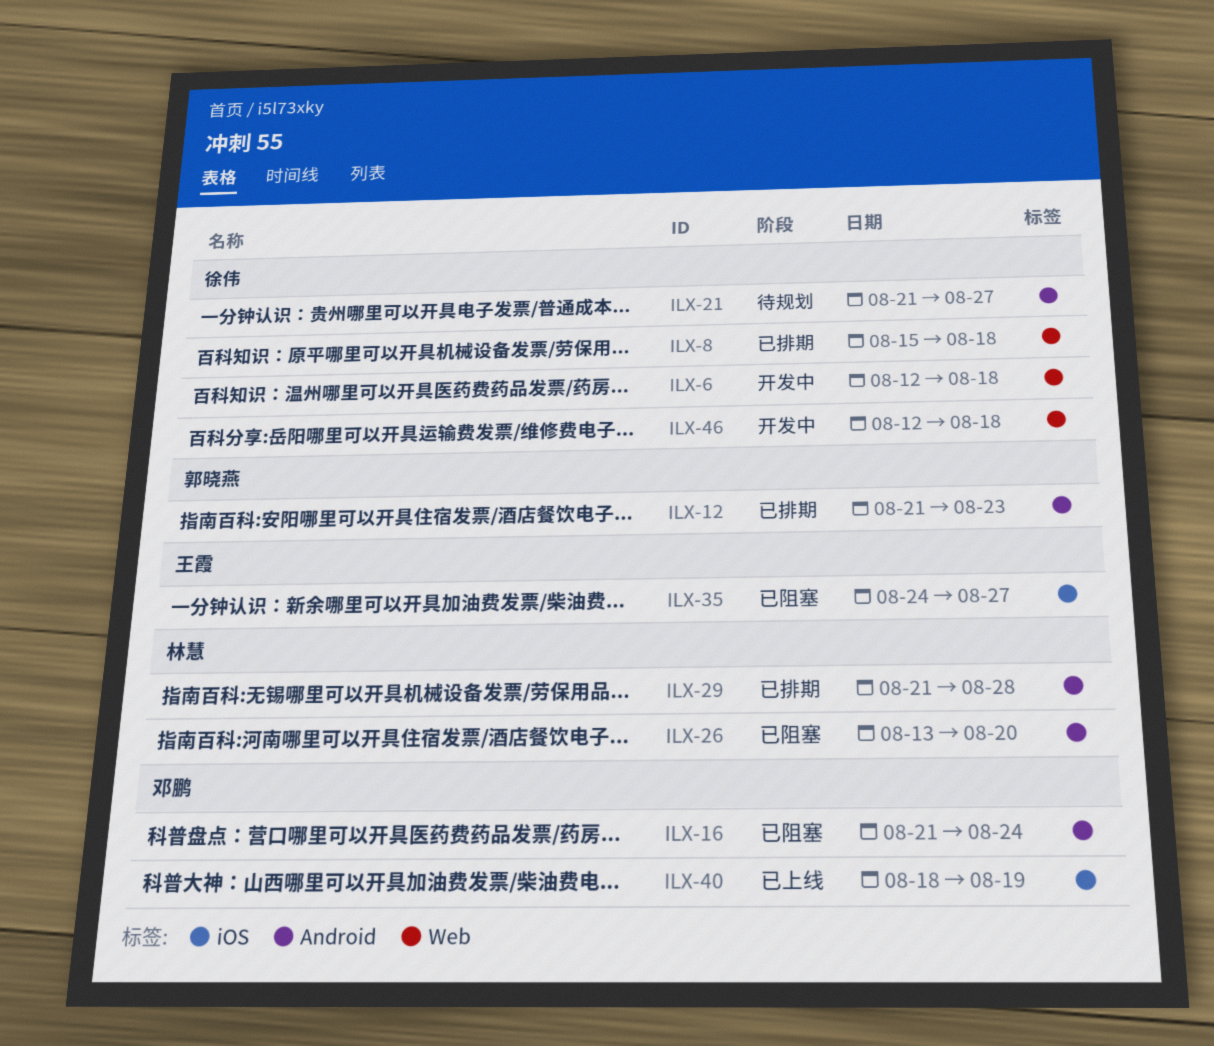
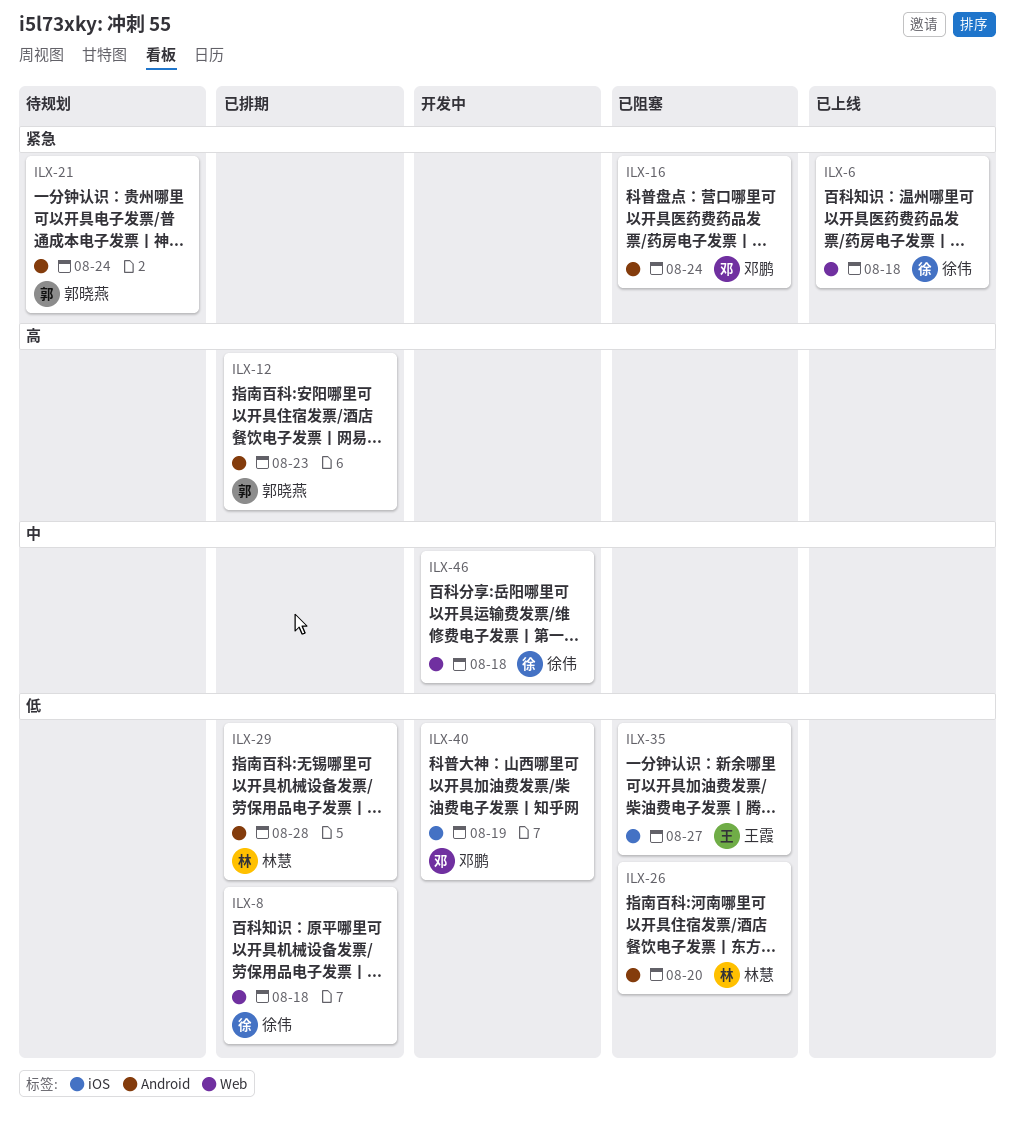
ILX-6, status: 开发中 -> 已上线
ILX-21, owner: 徐伟 -> 郭晓燕
ILX-21, due: Aug 27 -> Aug 24
ILX-40, status: 已上线 -> 开发中

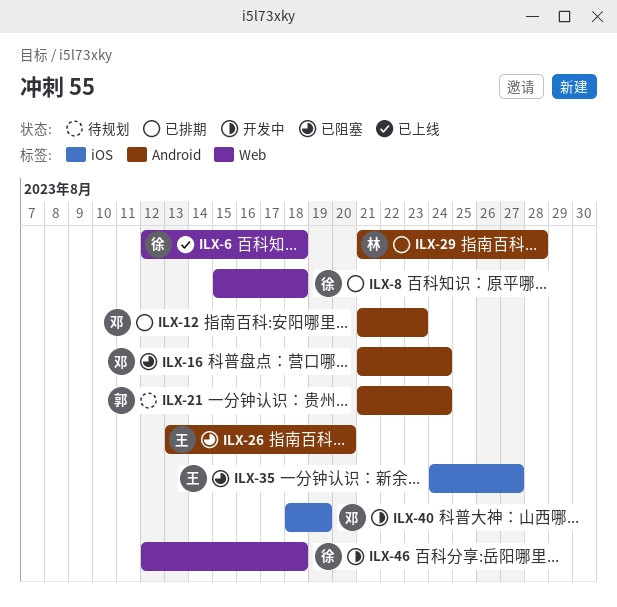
ILX-12, owner: 郭晓燕 -> 邓鹏
ILX-26, owner: 林慧 -> 王霞

